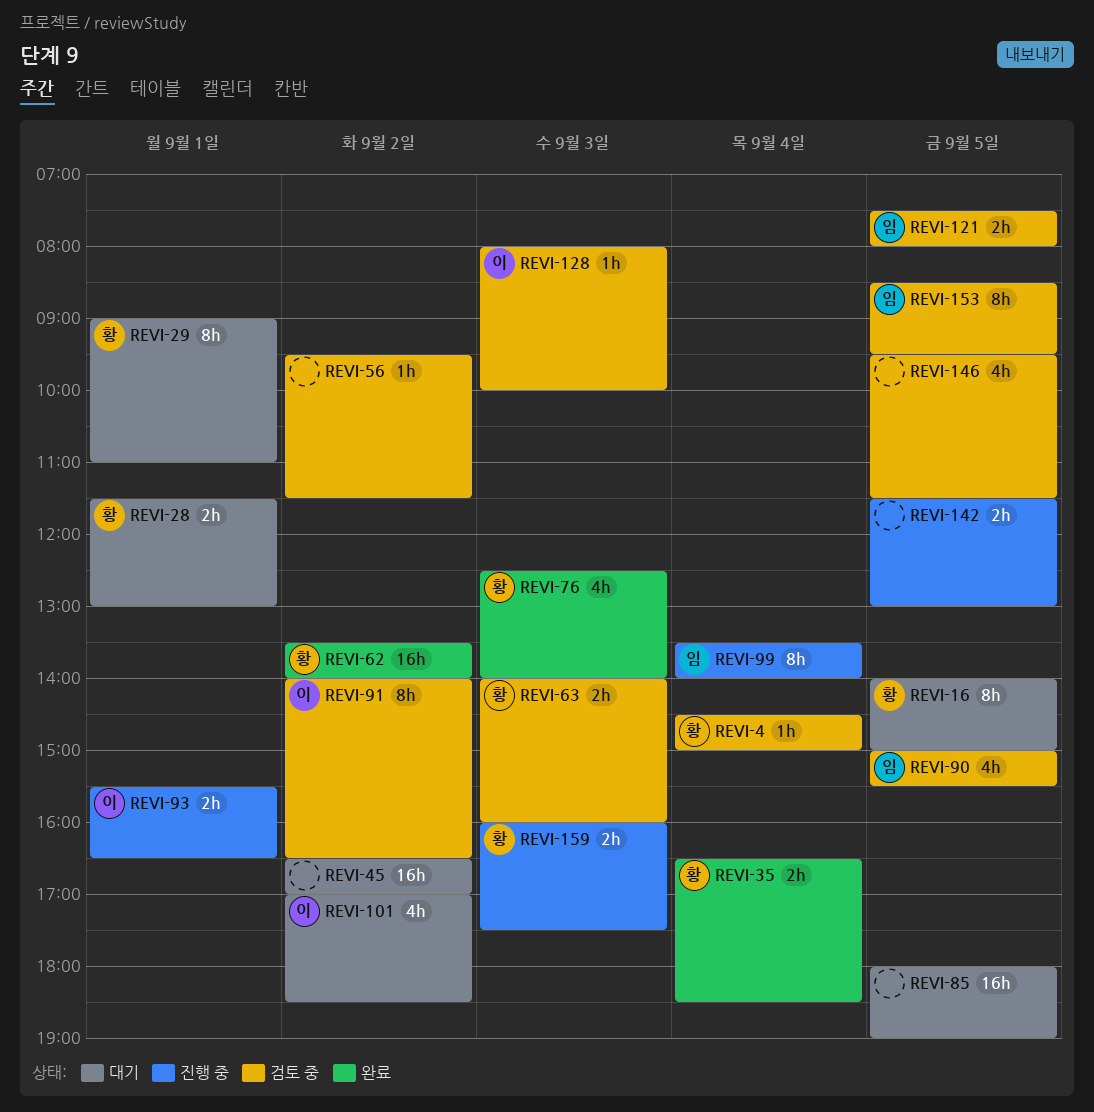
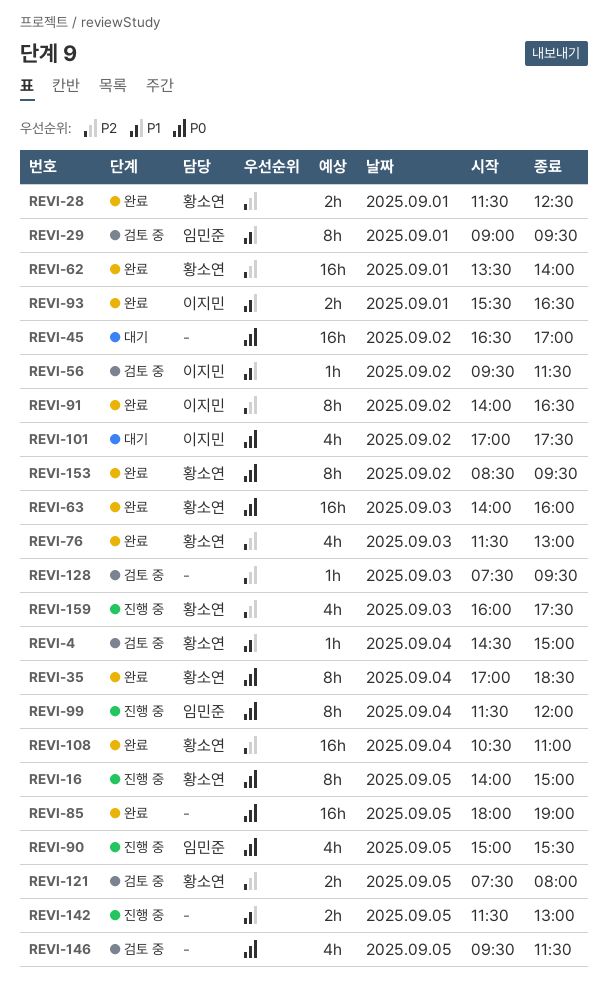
REVI-16, status: 대기 -> 진행 중
REVI-28, status: 대기 -> 완료
REVI-28, ends: 13:00 -> 12:30
REVI-29, status: 대기 -> 검토 중
REVI-29, owner: 황소연 -> 임민준
REVI-29, ends: 11:00 -> 09:30
REVI-35, estimate: 2h -> 8h
REVI-35, begins: 16:30 -> 17:00
REVI-56, owner: none -> 이지민
REVI-62, day: Sep 2 -> Sep 1
REVI-63, status: 검토 중 -> 완료
REVI-63, estimate: 2h -> 16h
REVI-76, begins: 12:30 -> 11:30
REVI-76, ends: 14:00 -> 13:00
REVI-85, status: 대기 -> 완료
REVI-90, status: 검토 중 -> 진행 중
REVI-91, status: 검토 중 -> 완료
REVI-93, status: 진행 중 -> 완료
REVI-99, begins: 13:30 -> 11:30
REVI-99, ends: 14:00 -> 12:00
REVI-101, ends: 18:30 -> 17:30
REVI-108: none -> present
REVI-121, owner: 임민준 -> 황소연
REVI-128, owner: 이지민 -> none
REVI-128, begins: 08:00 -> 07:30
REVI-128, ends: 10:00 -> 09:30
REVI-153, status: 검토 중 -> 완료
REVI-153, owner: 임민준 -> 황소연
REVI-153, day: Sep 5 -> Sep 2
REVI-159, estimate: 2h -> 4h

